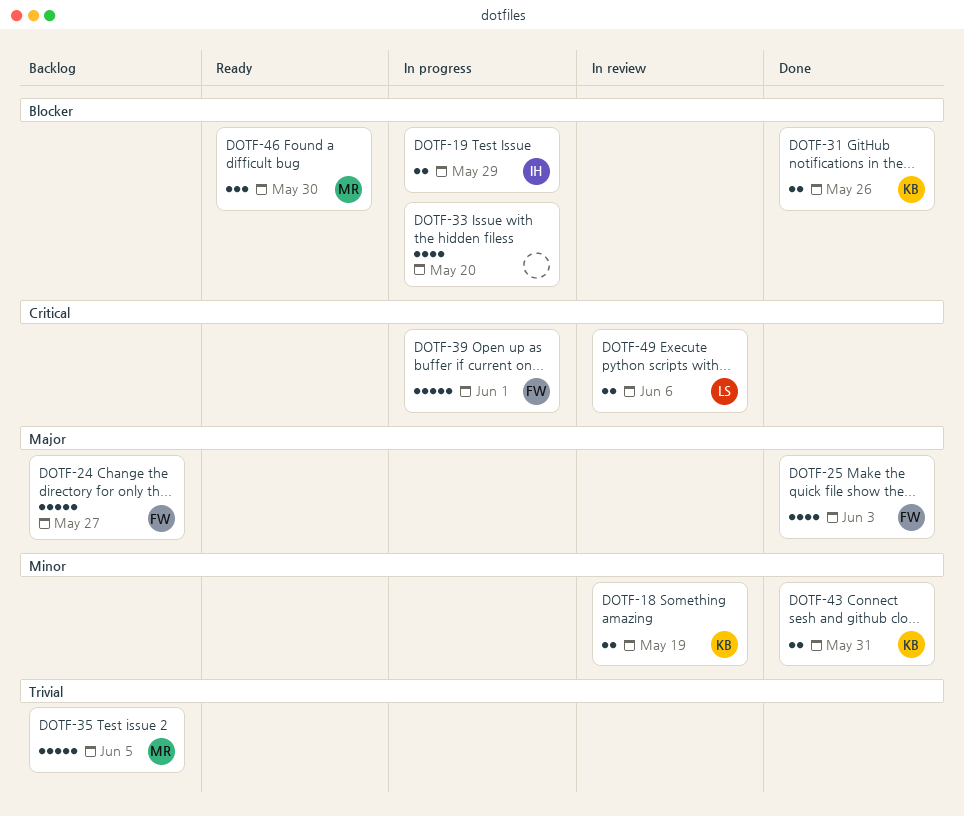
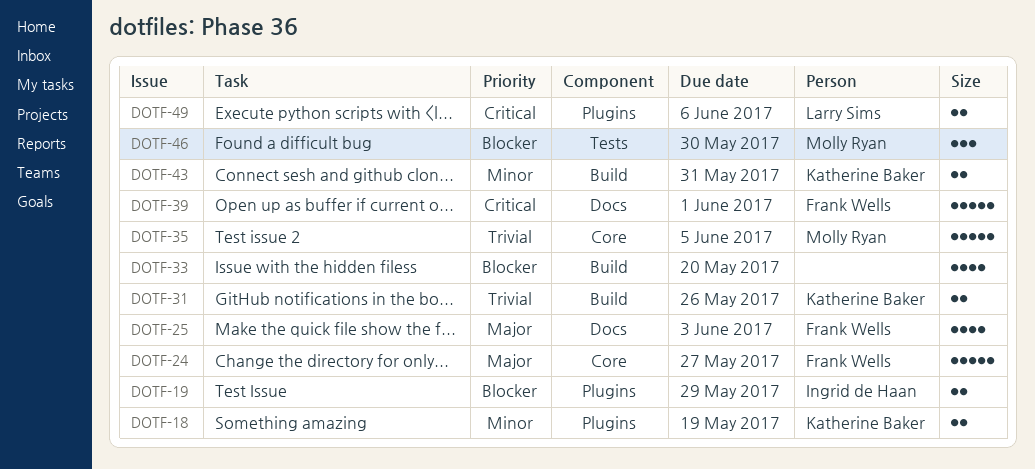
DOTF-31, priority: Blocker -> Trivial

